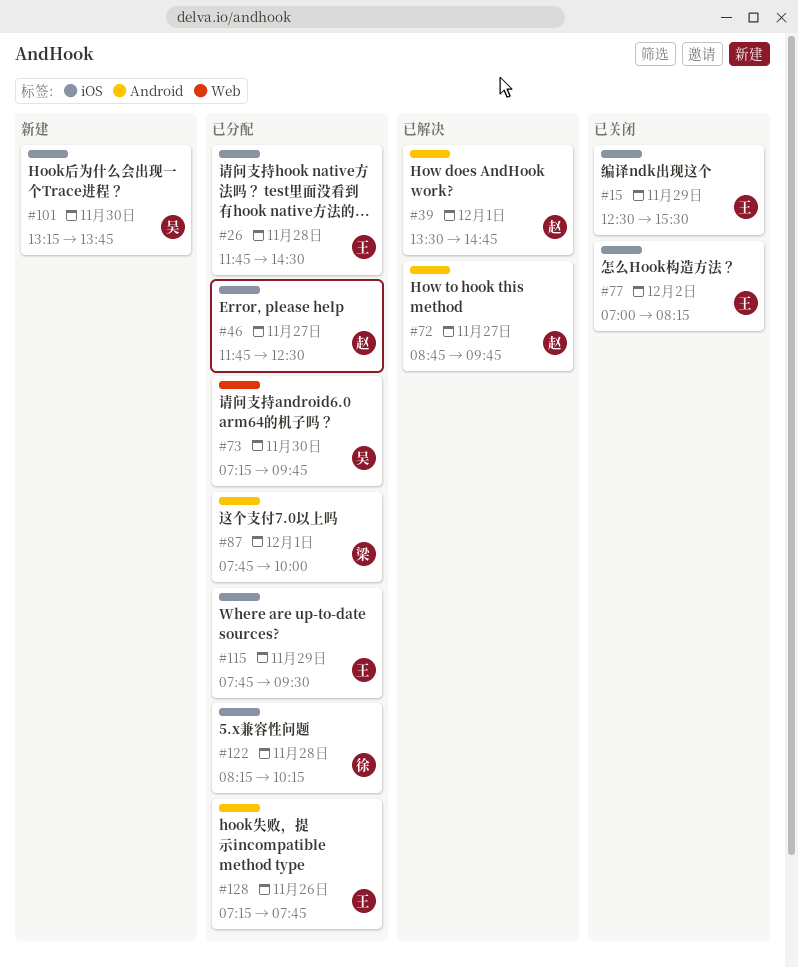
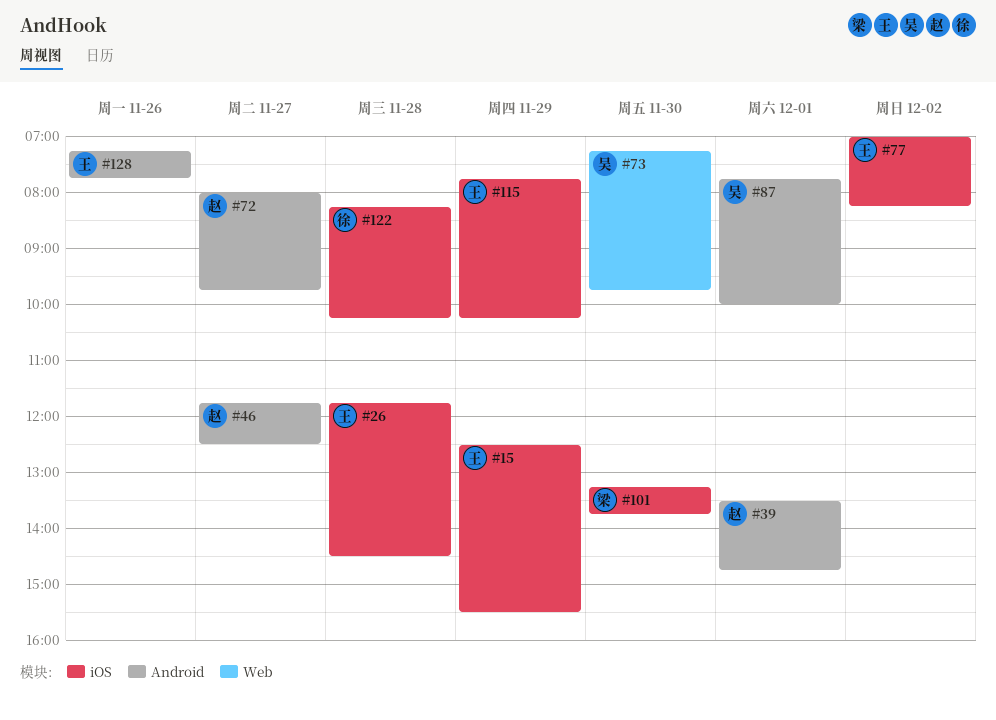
#46, label: iOS -> Android
#72, begins: 08:45 -> 08:00
#87, owner: 梁 -> 吴
#101, owner: 吴 -> 梁
#115, ends: 09:30 -> 10:15

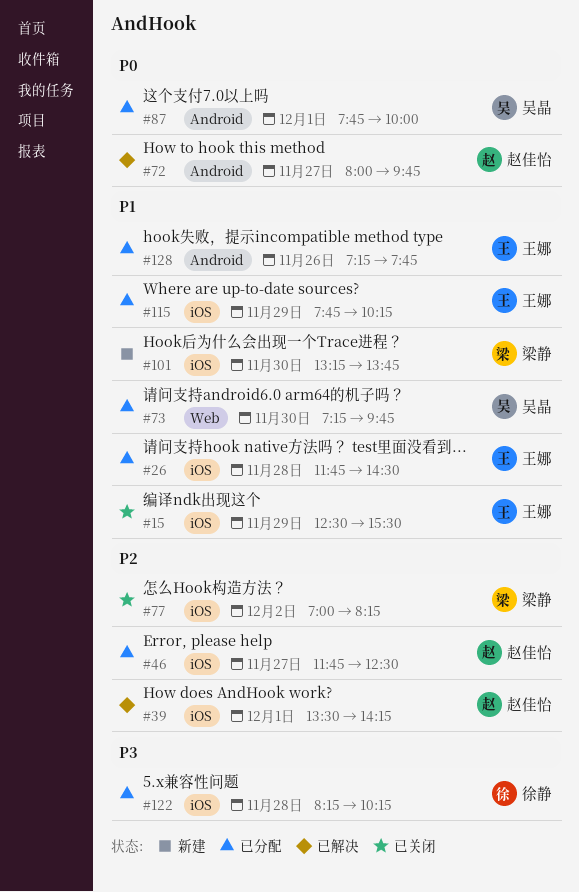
#39, label: Android -> iOS
#39, ends: 14:45 -> 14:15
#46, label: Android -> iOS
#77, owner: 王娜 -> 梁静

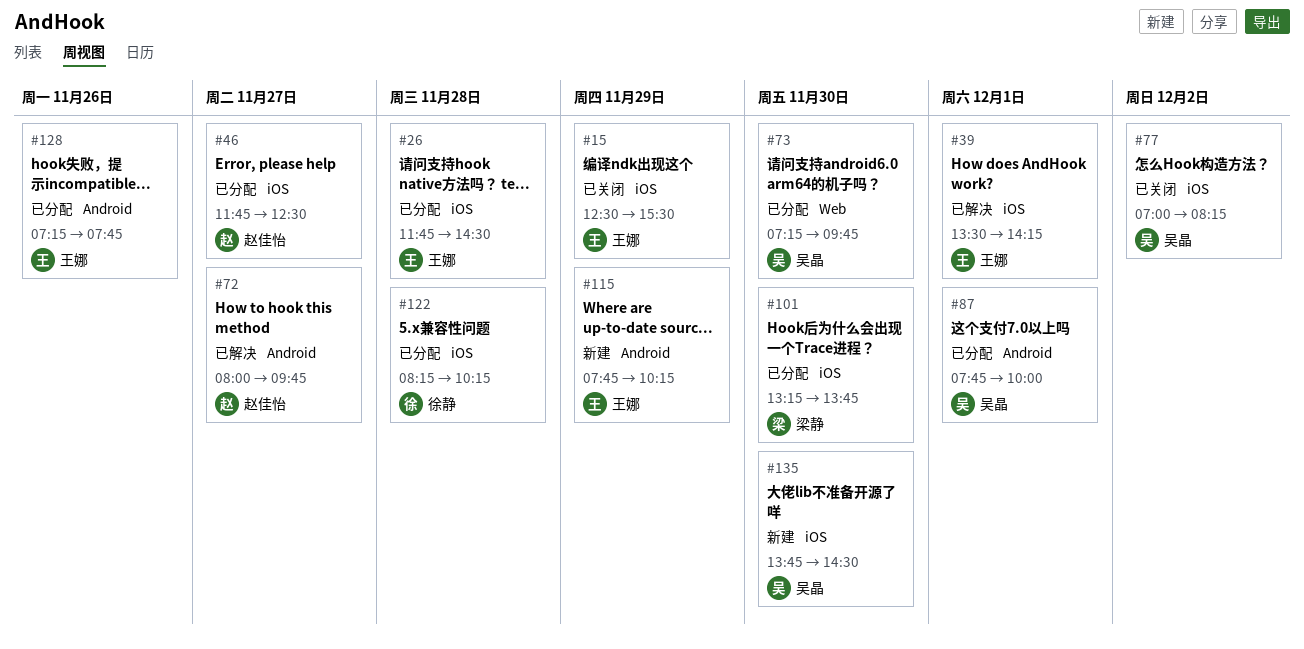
#39, owner: 赵佳怡 -> 王娜
#77, owner: 梁静 -> 吴晶
#101, status: 新建 -> 已分配
#115, status: 已分配 -> 新建
#115, label: iOS -> Android
#135: none -> present

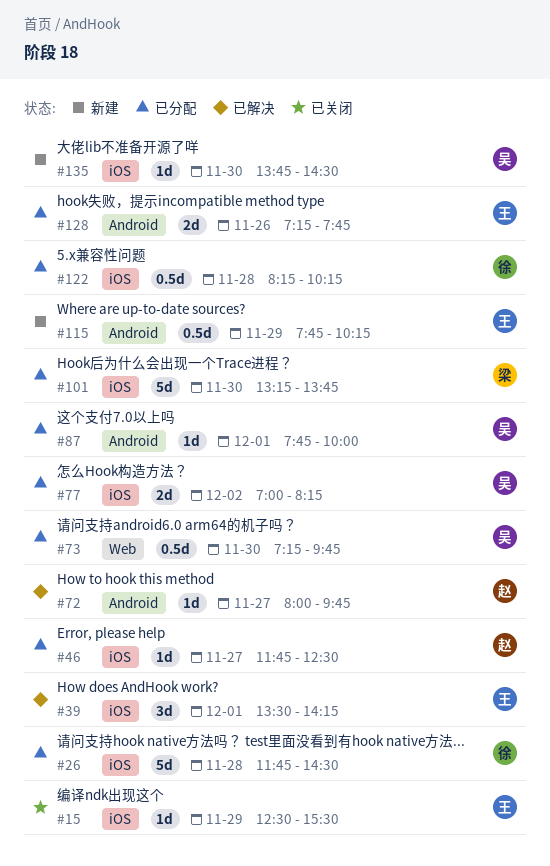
#26, owner: 王娜 -> 徐静
#77, status: 已关闭 -> 已分配

